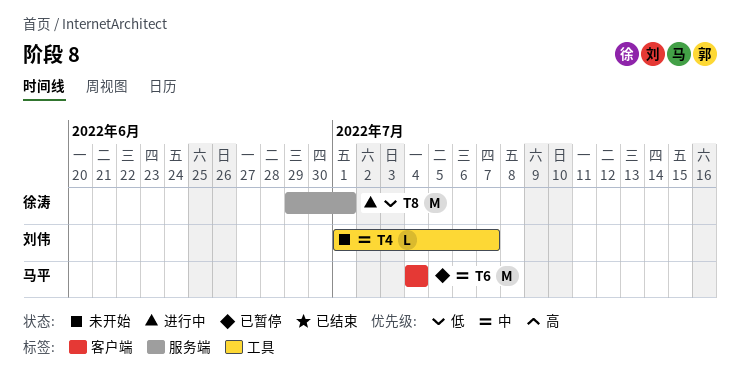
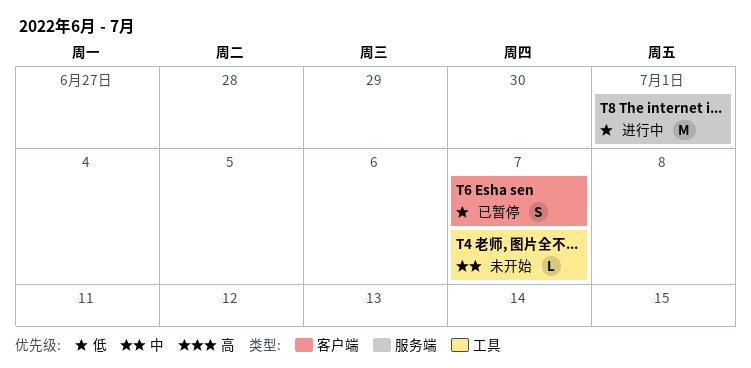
T6, priority: 中 -> 低
T6, estimate: M -> S
T6, due: Jul 4 -> Jul 7

